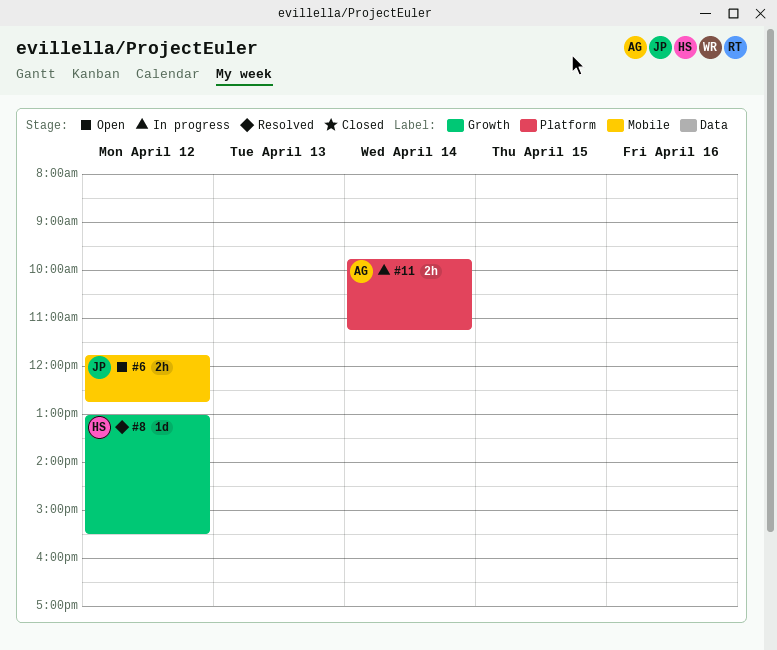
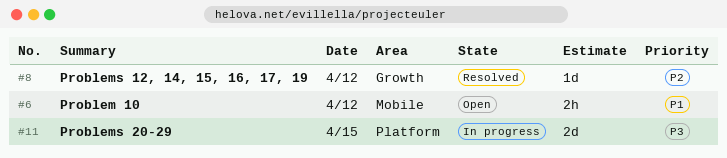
#11, estimate: 2h -> 2d
#11, day: Apr 14 -> Apr 15

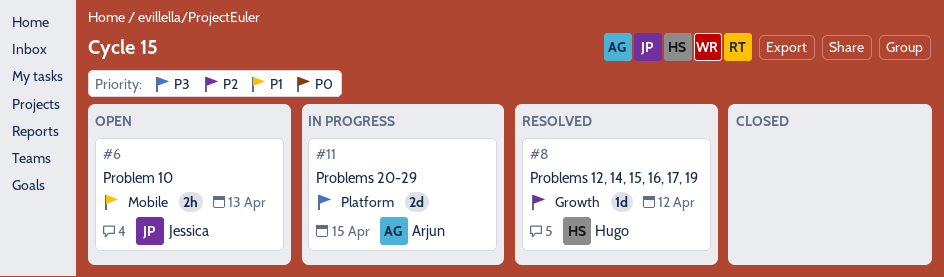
#6, day: Apr 12 -> Apr 13

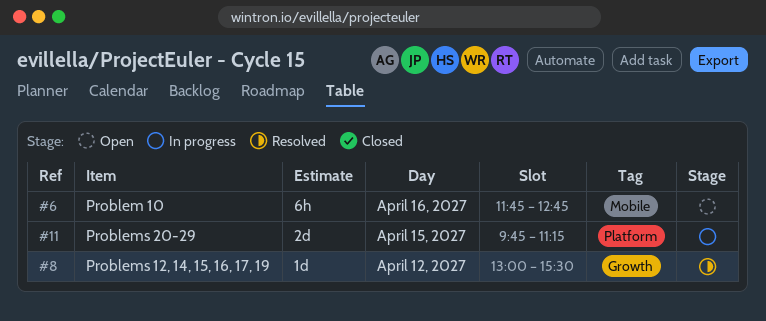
#6, estimate: 2h -> 6h
#6, day: Apr 13 -> Apr 16

